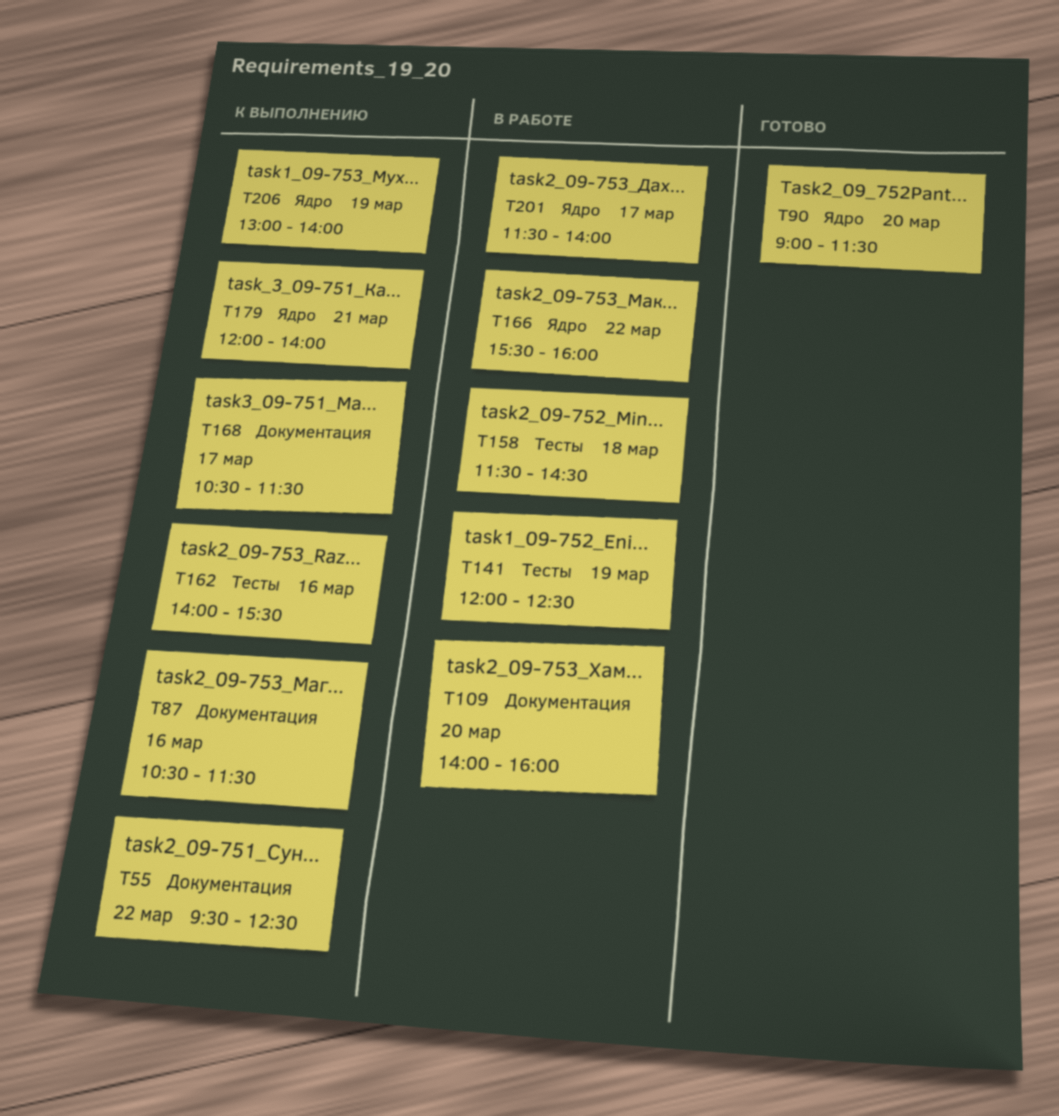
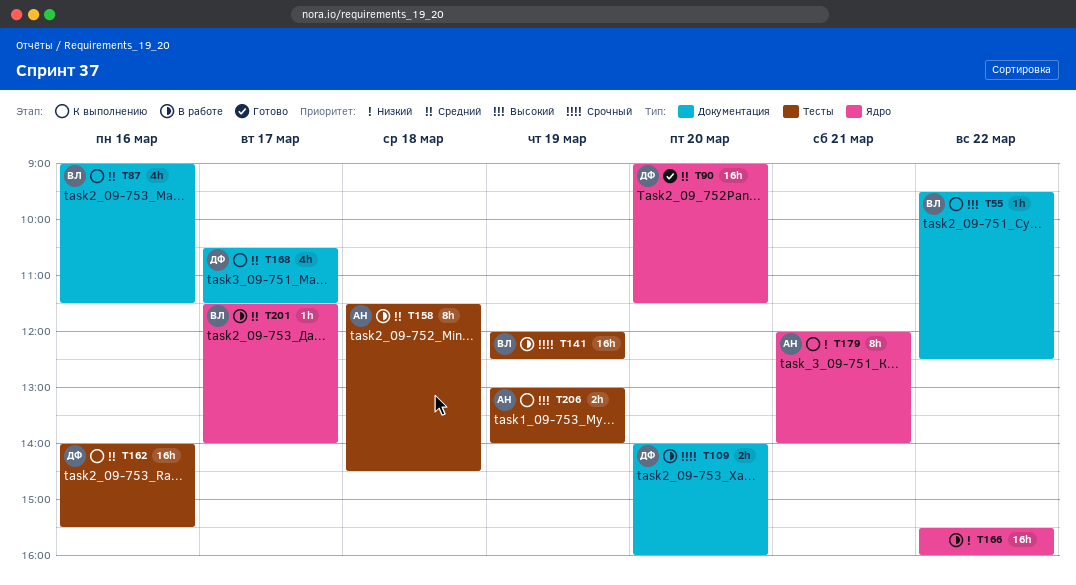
T87, begins: 10:30 -> 09:00
T206, label: Ядро -> Тесты

